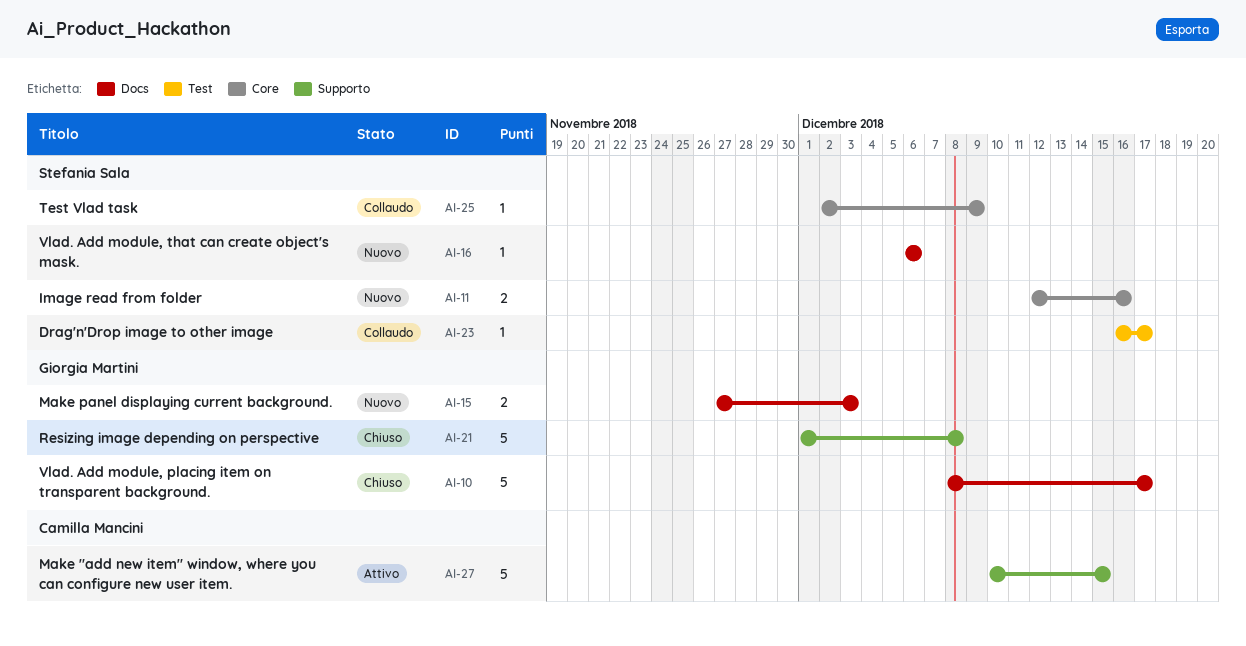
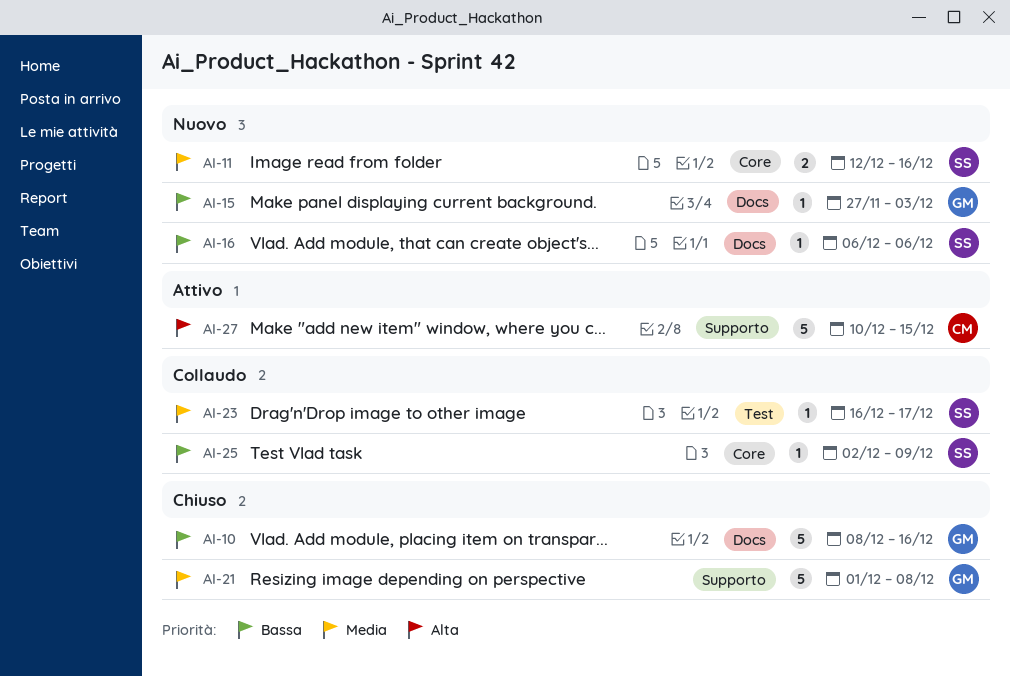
AI-10, due: Dec 17 -> Dec 16
AI-15, estimate: 2 -> 1

